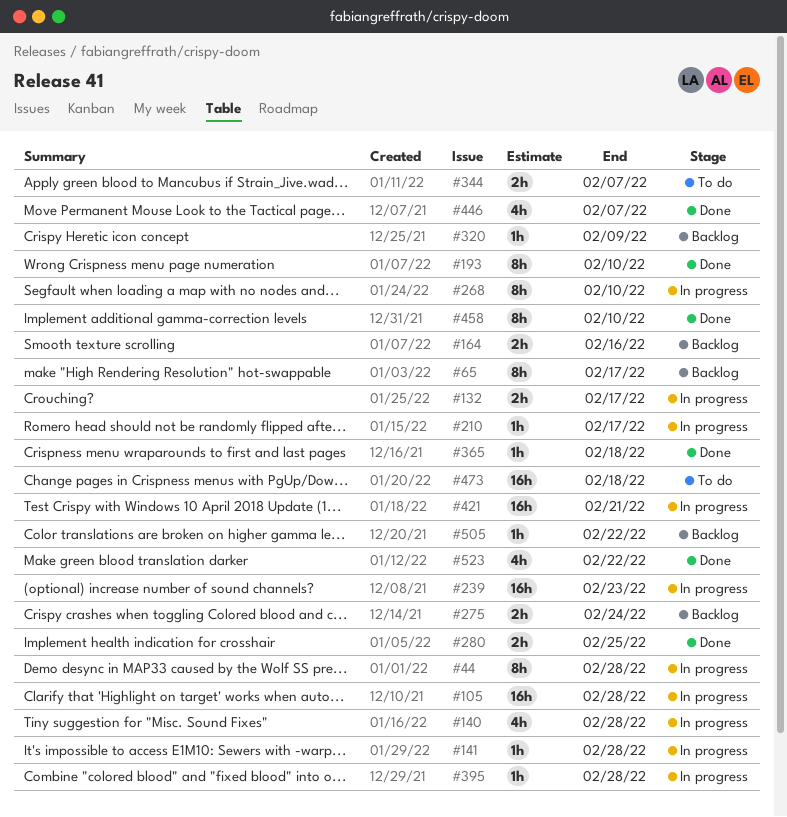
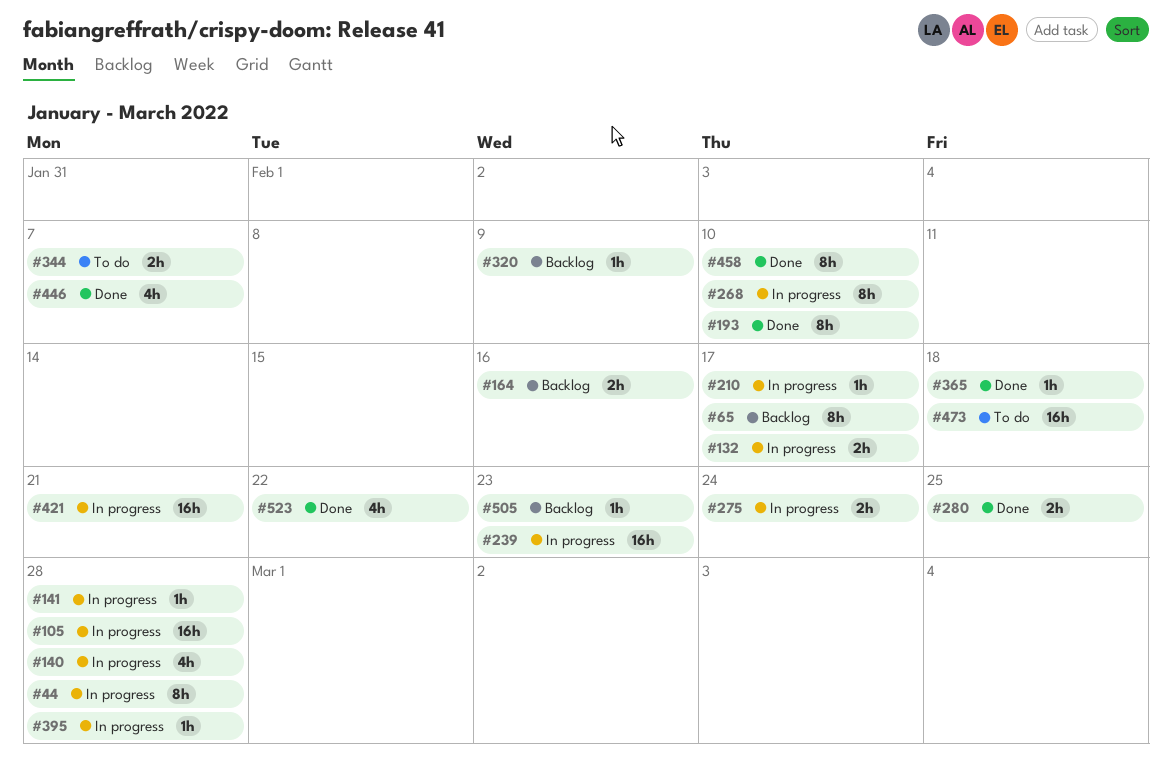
#275, status: Backlog -> In progress
#505, due: Feb 22 -> Feb 23

